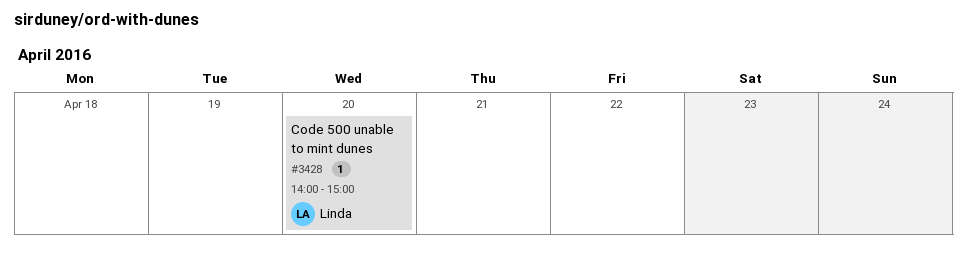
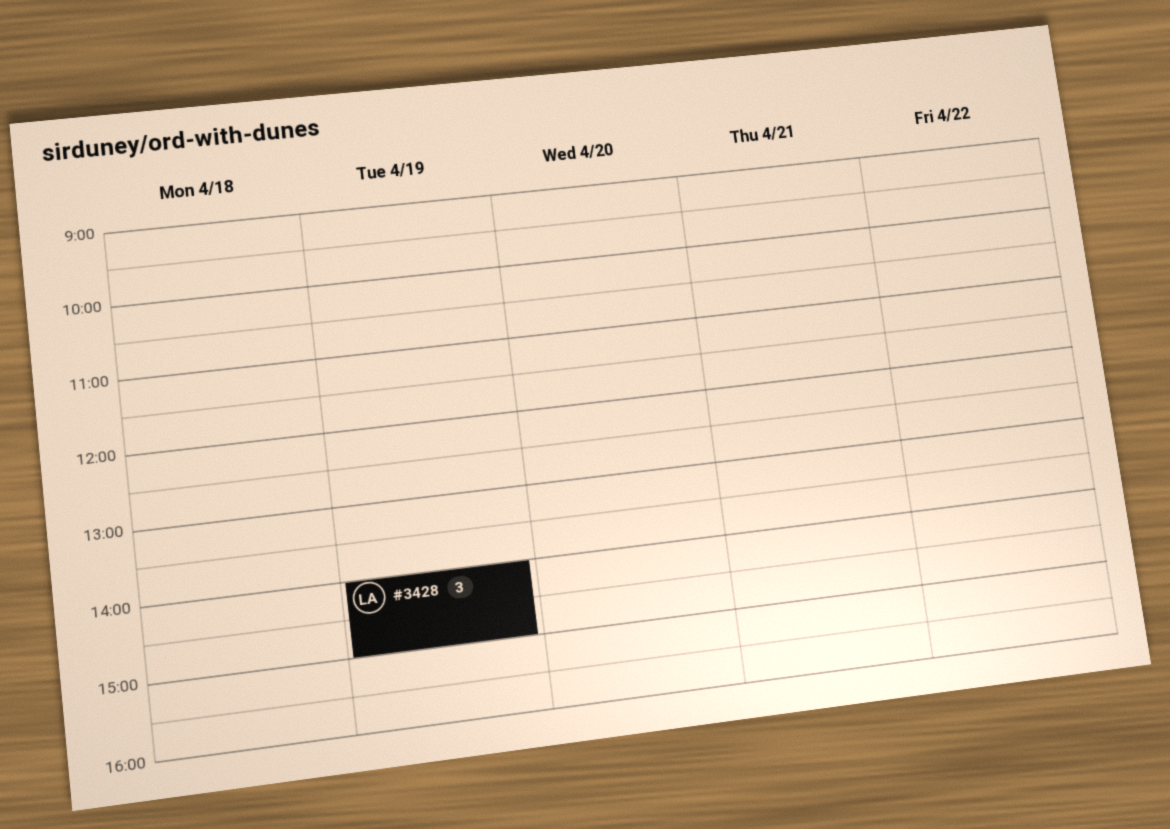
#3428, estimate: 1 -> 3
#3428, day: Apr 20 -> Apr 19

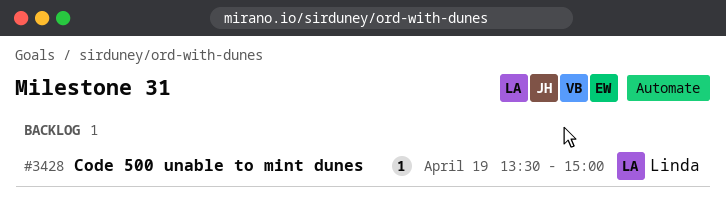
#3428, estimate: 3 -> 1
#3428, begins: 14:00 -> 13:30

